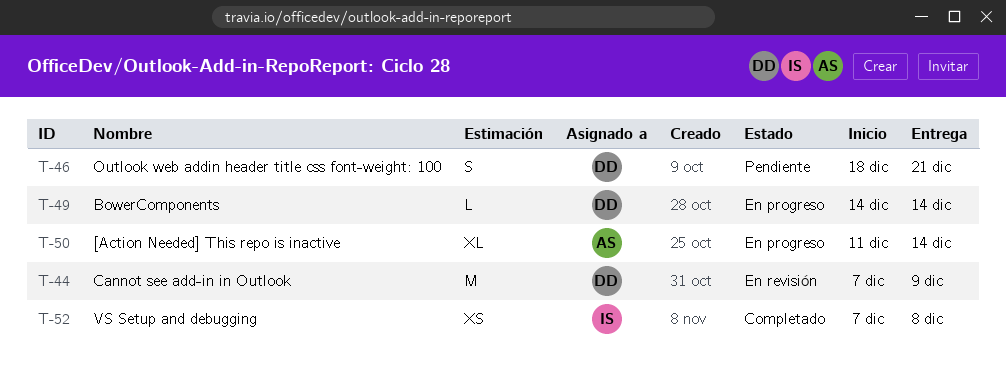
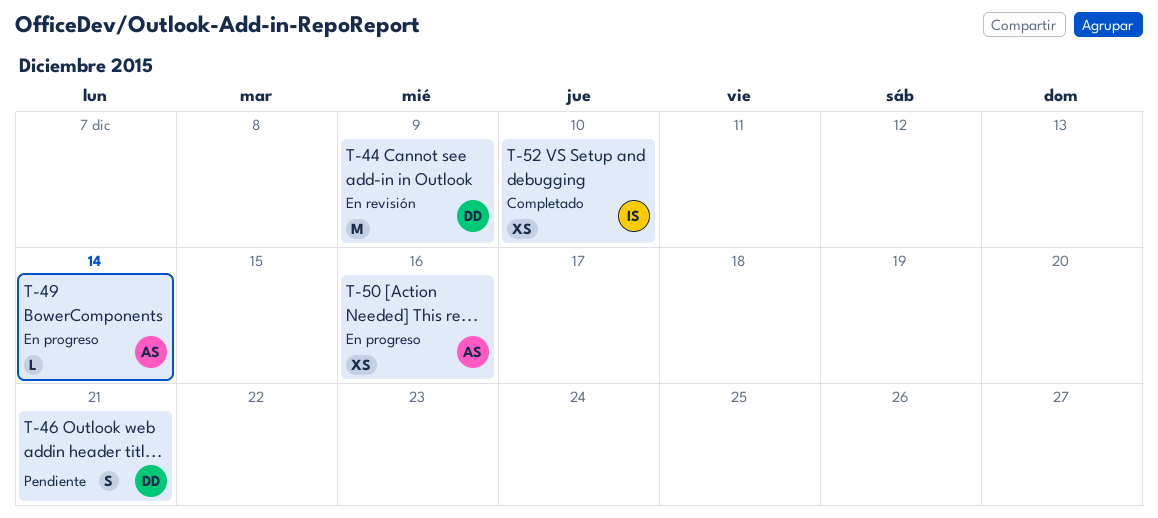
T-49, owner: DD -> AS
T-50, estimate: XL -> XS
T-50, due: Dec 14 -> Dec 16
T-52, due: Dec 8 -> Dec 10

